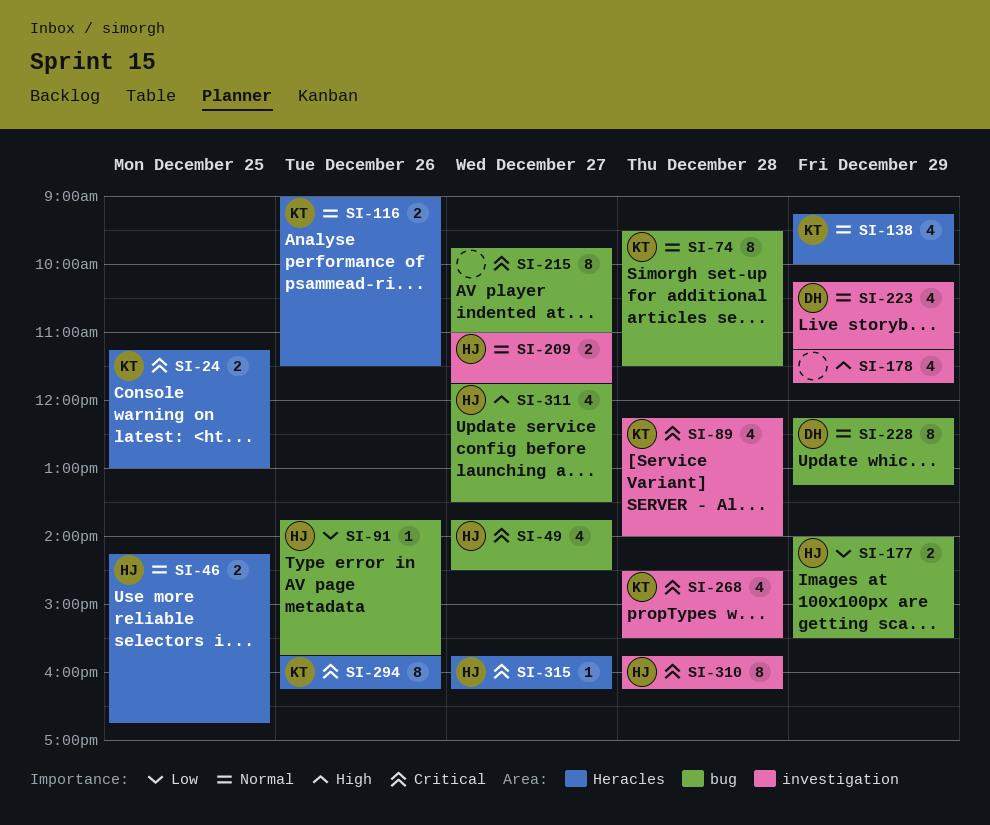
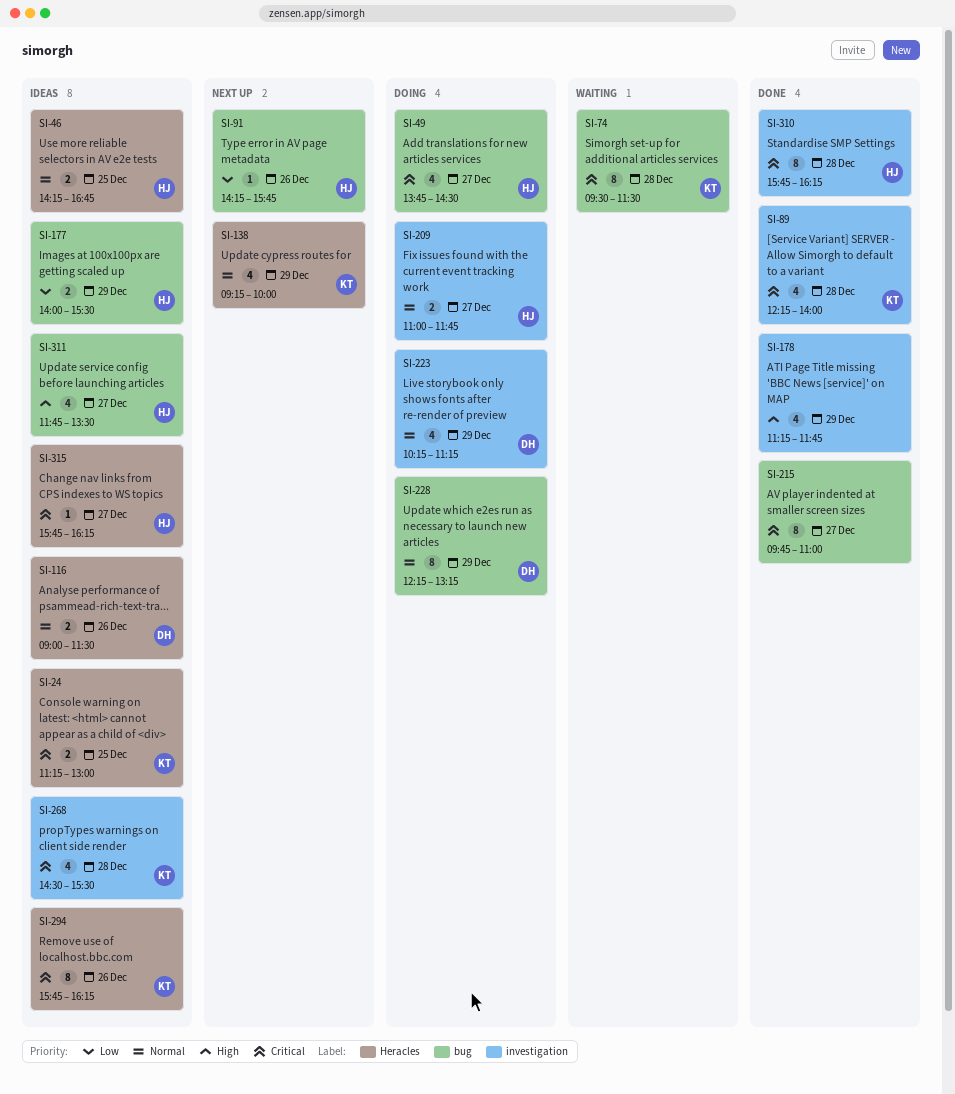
SI-74, priority: Normal -> Critical
SI-91, begins: 13:45 -> 14:15
SI-116, owner: KT -> DH

